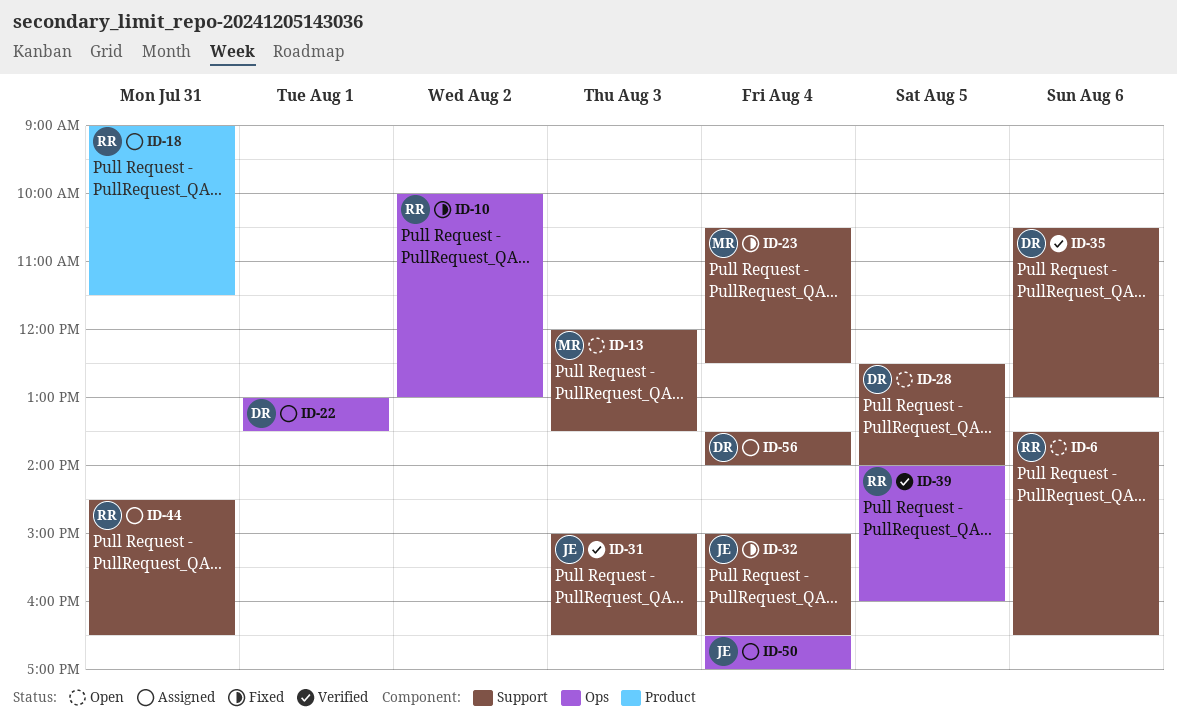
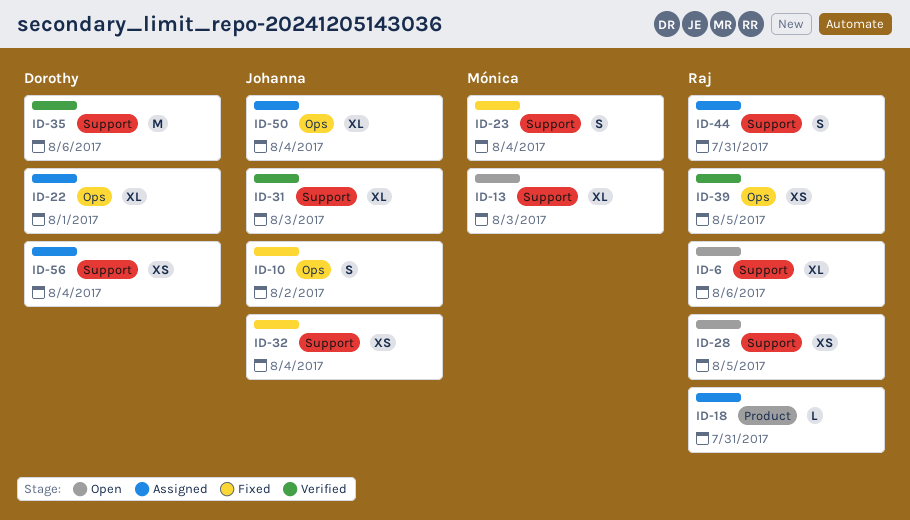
ID-10, owner: Raj -> Johanna
ID-28, owner: Dorothy -> Raj

